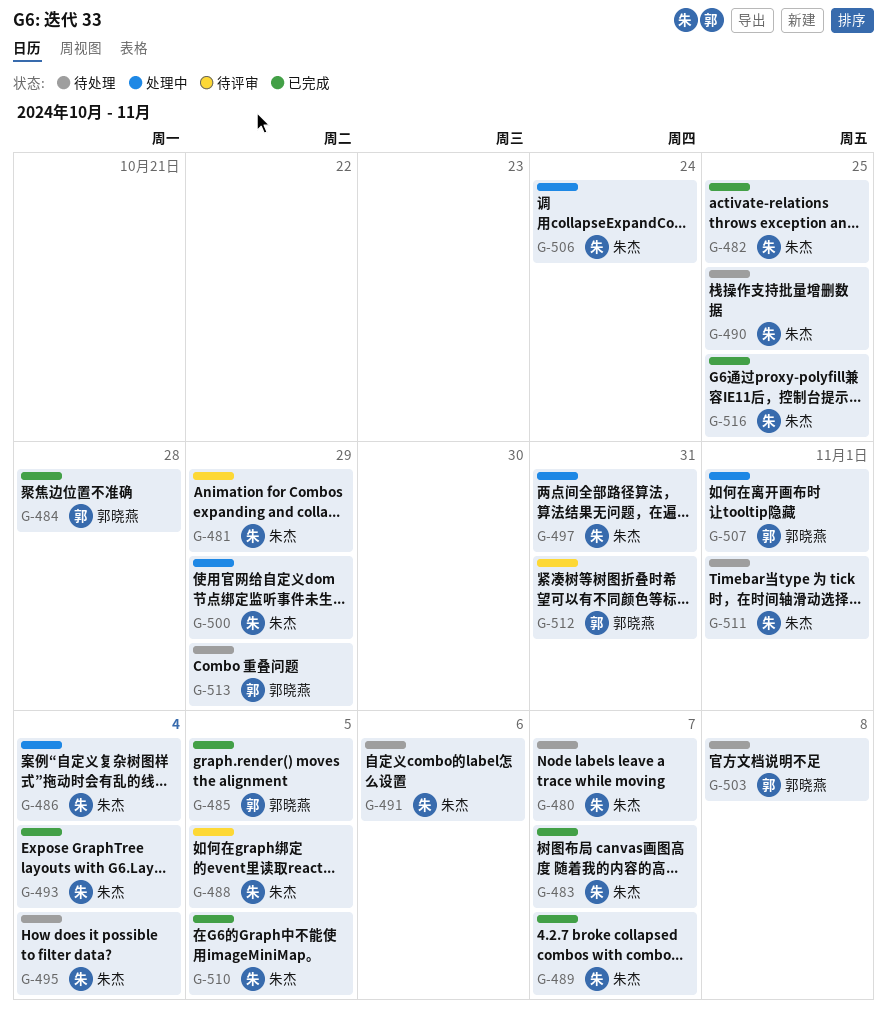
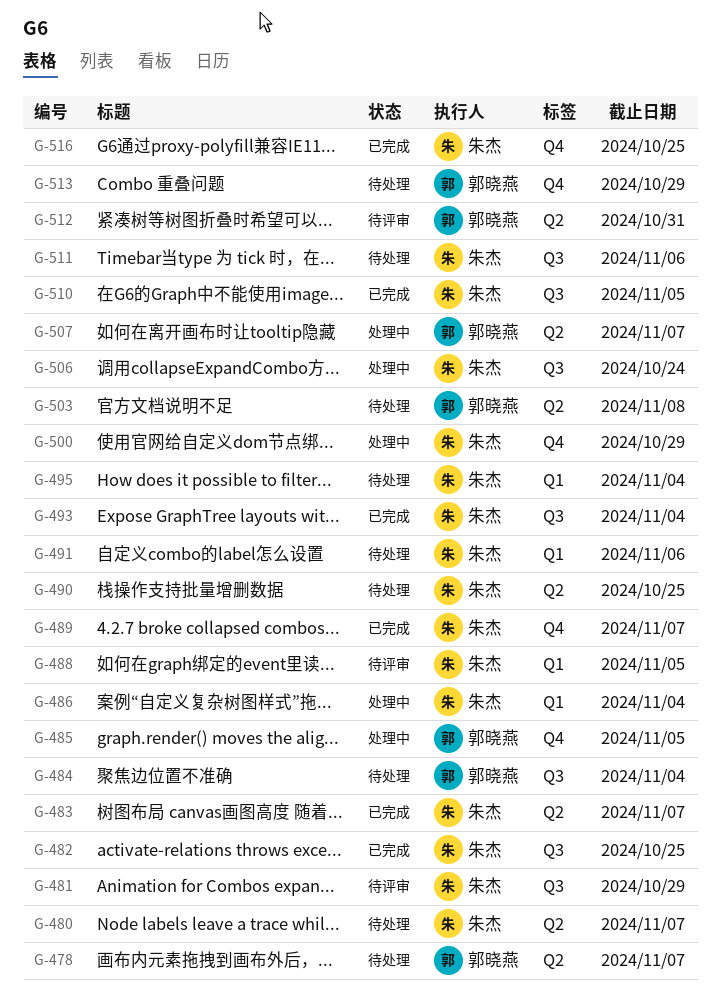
G-478: none -> present
G-484, status: 已完成 -> 待处理
G-484, due: Oct 28 -> Nov 4
G-485, status: 已完成 -> 处理中
G-497: present -> none
G-507, due: Nov 1 -> Nov 7
G-511, due: Nov 1 -> Nov 6

